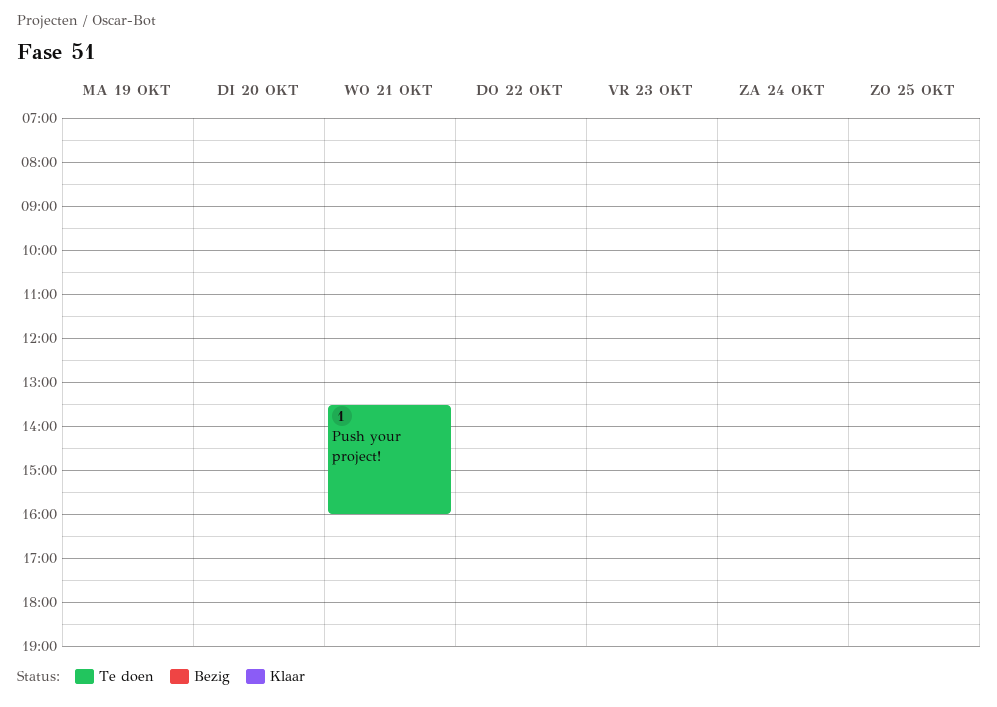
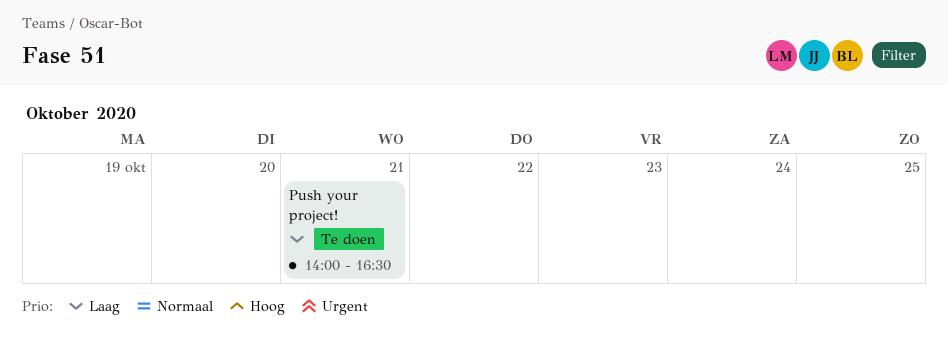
Push your project!, begins: 13:30 -> 14:00
Push your project!, ends: 16:00 -> 16:30

